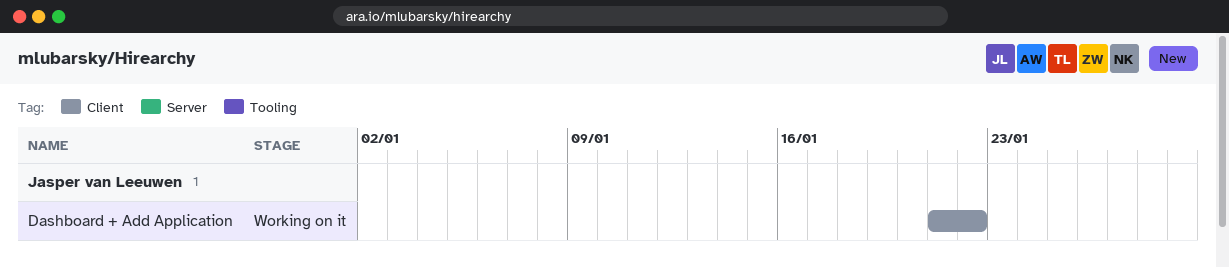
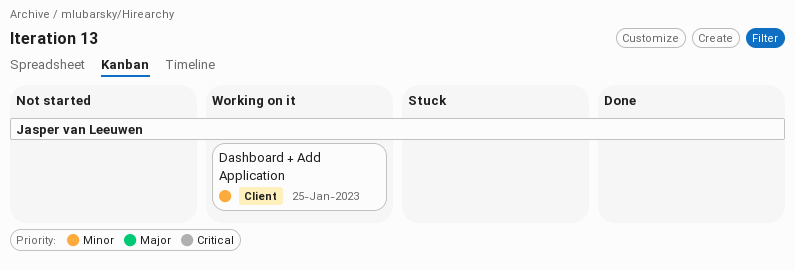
Dashboard + Add Application, due: Jan 22 -> Jan 25

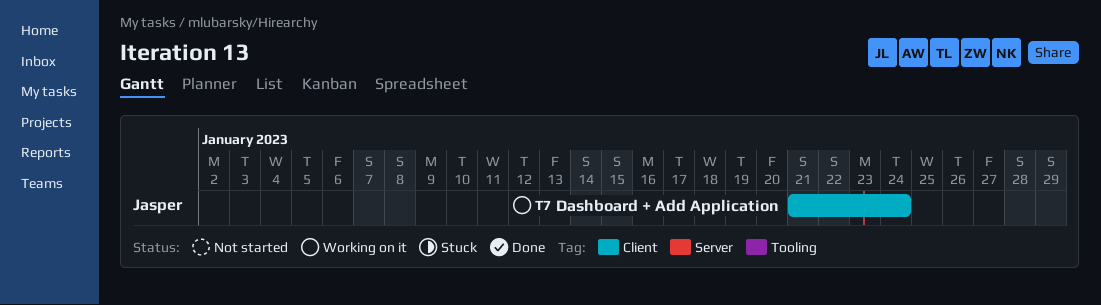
Dashboard + Add Application, due: Jan 25 -> Jan 24

